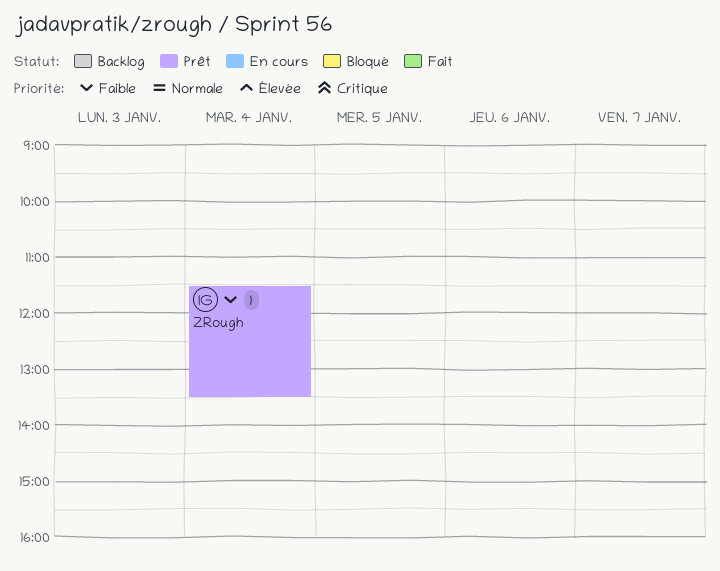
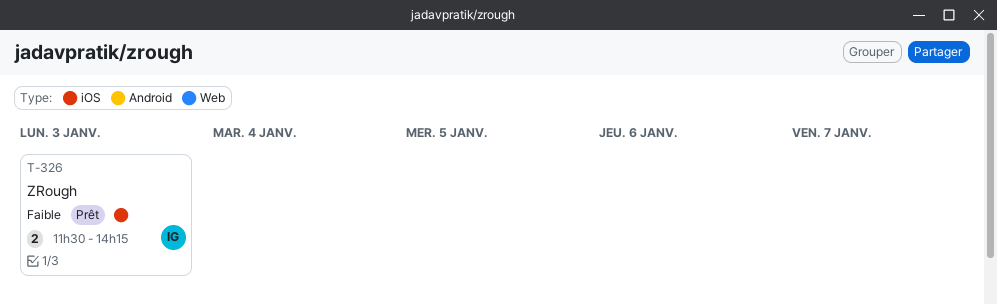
ZRough, estimate: 1 -> 2
ZRough, day: Jan 4 -> Jan 3
ZRough, ends: 13:30 -> 14:15

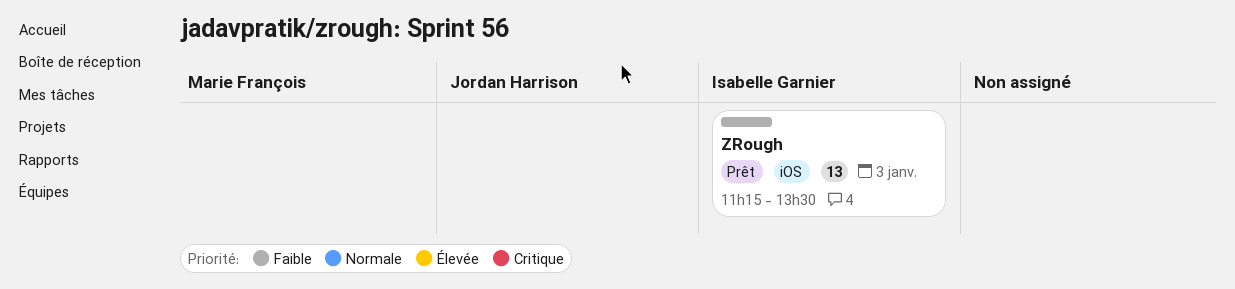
ZRough, estimate: 2 -> 13
ZRough, begins: 11:30 -> 11:15
ZRough, ends: 14:15 -> 13:30

